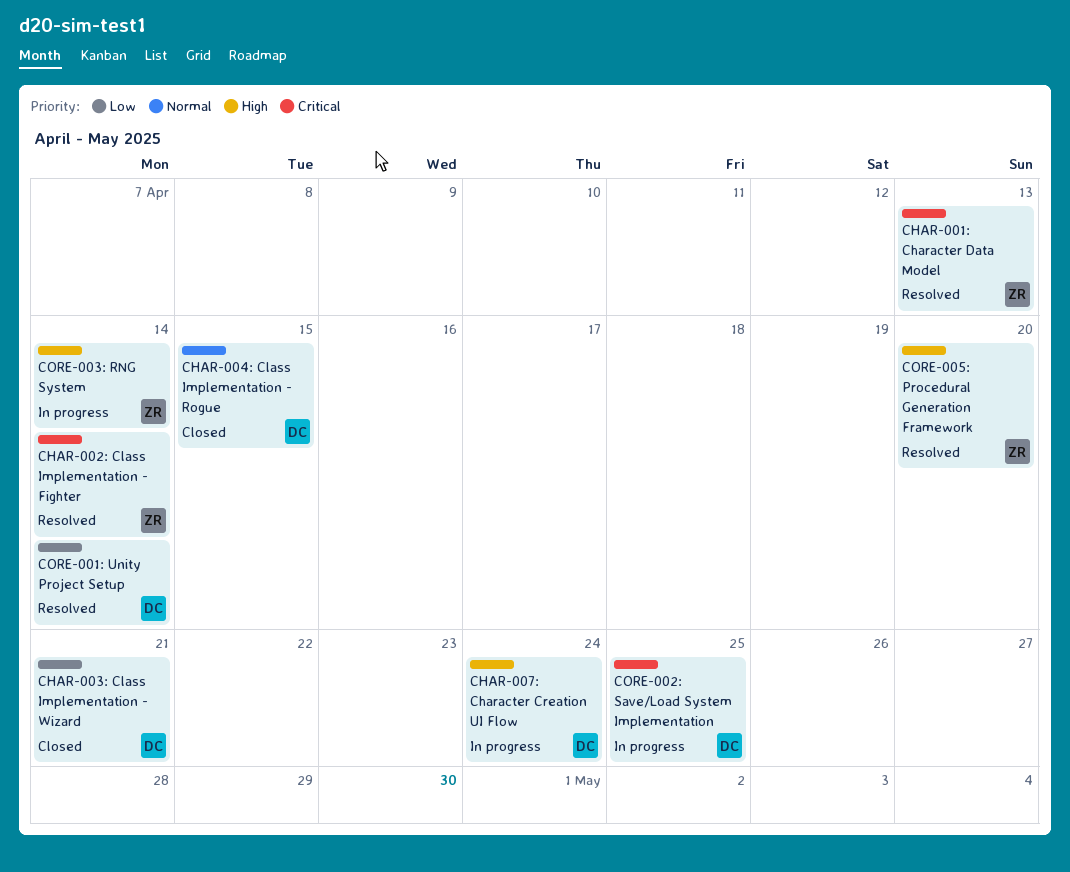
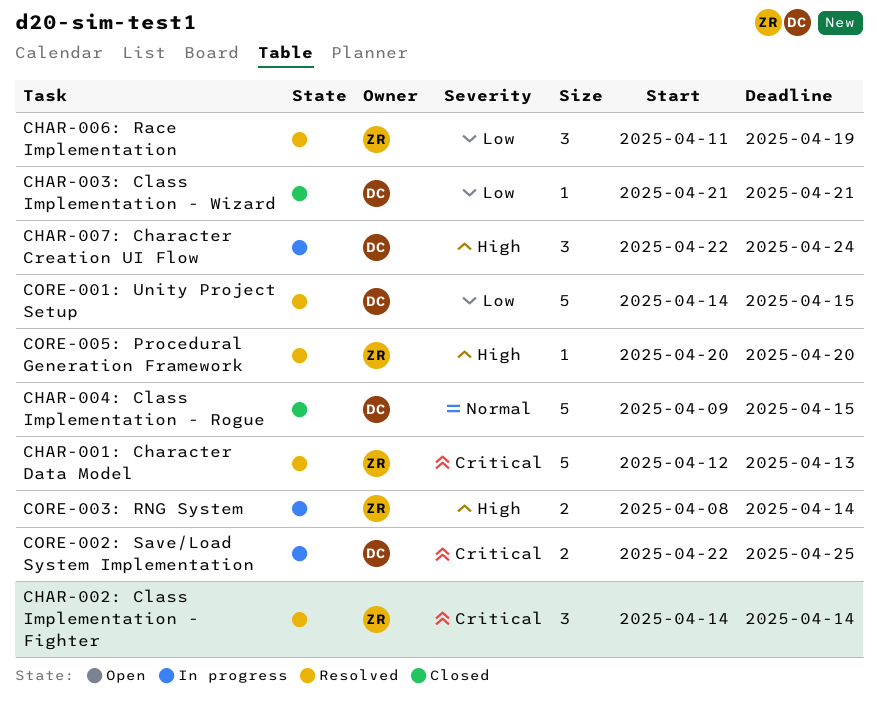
CHAR-006: Race Implementation: none -> present
CORE-001: Unity Project Setup, due: Apr 14 -> Apr 15

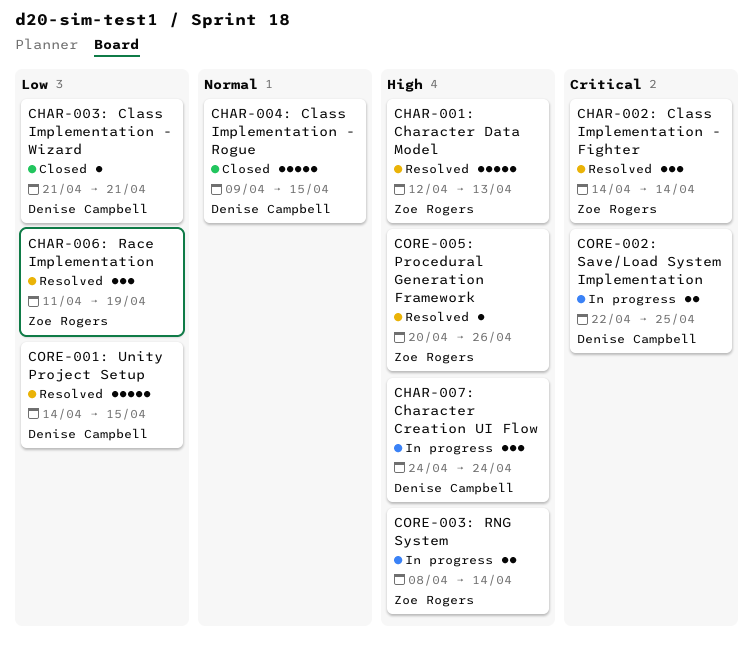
CHAR-001: Character Data Model, priority: Critical -> High
CHAR-007: Character Creation UI Flow, start: Apr 22 -> Apr 24
CORE-005: Procedural Generation Framework, due: Apr 20 -> Apr 26

